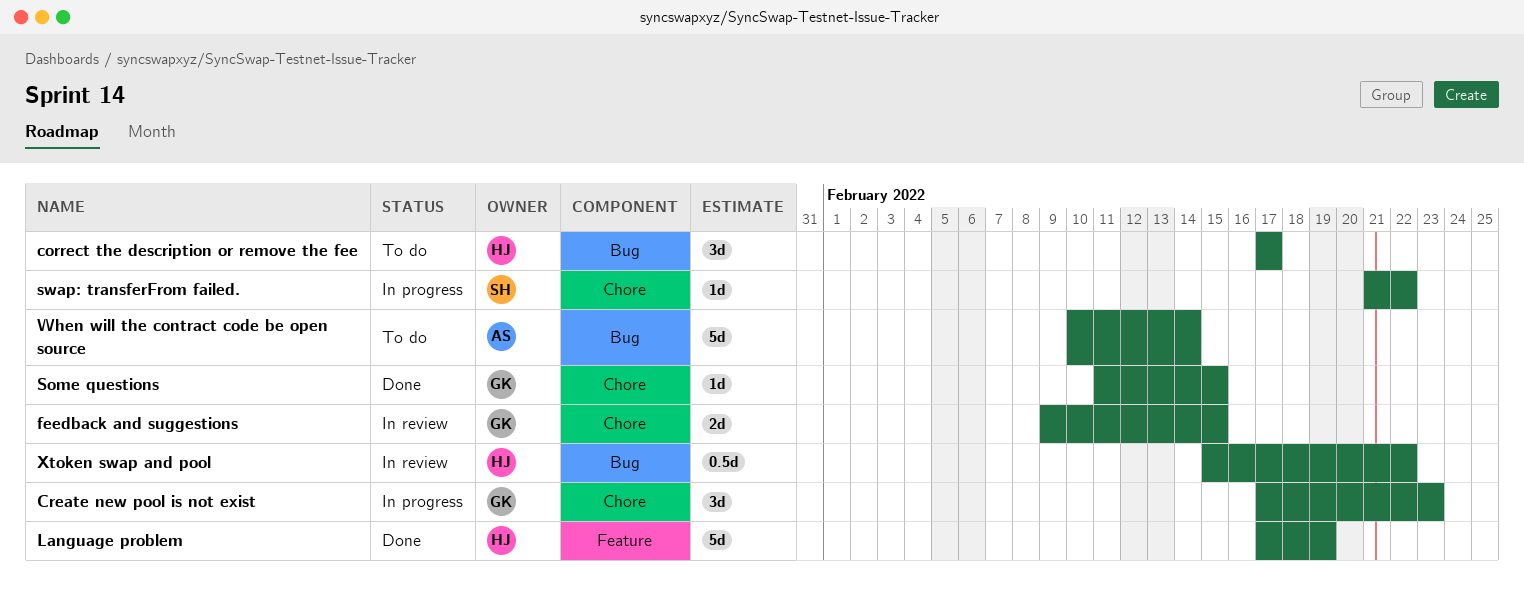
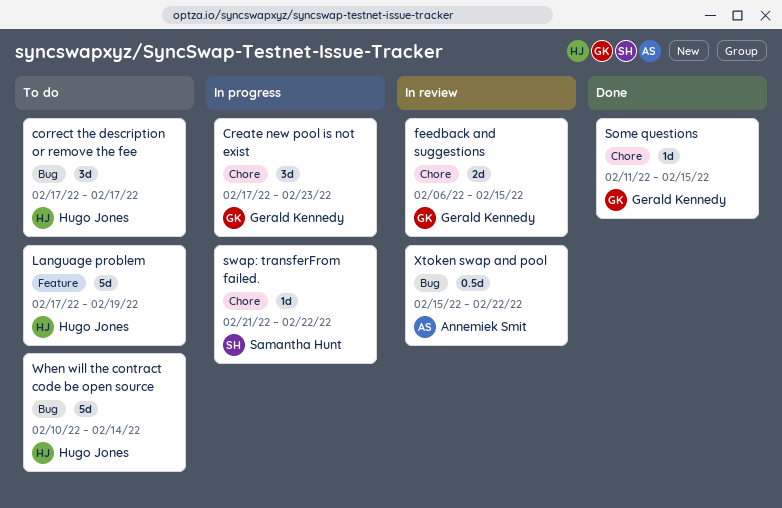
feedback and suggestions, start: Feb 9 -> Feb 6
Language problem, status: Done -> To do
When will the contract code be open source, owner: Annemiek Smit -> Hugo Jones
Xtoken swap and pool, owner: Hugo Jones -> Annemiek Smit

